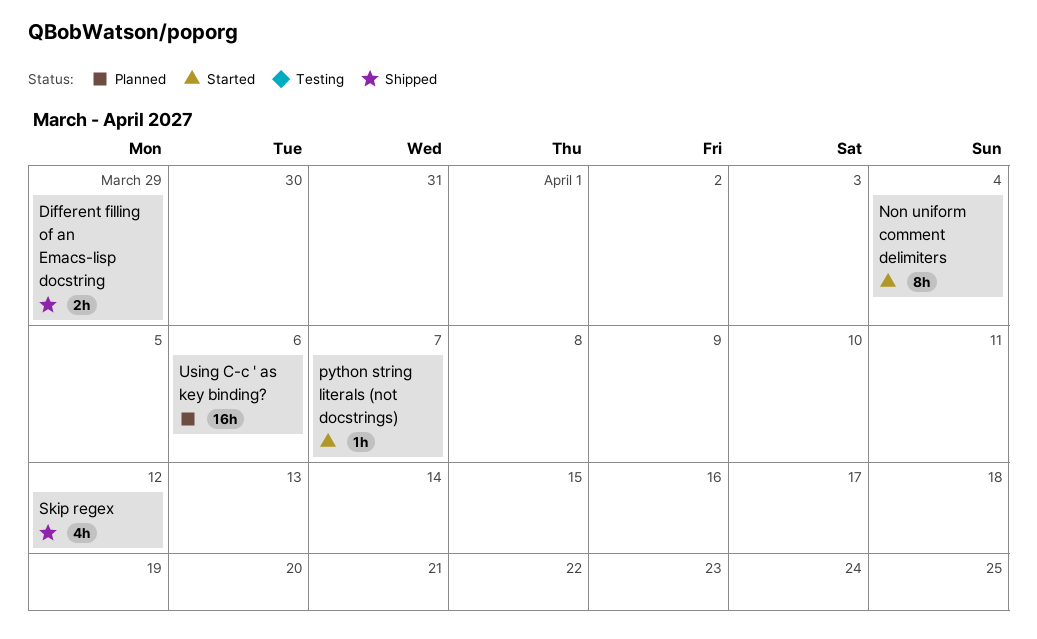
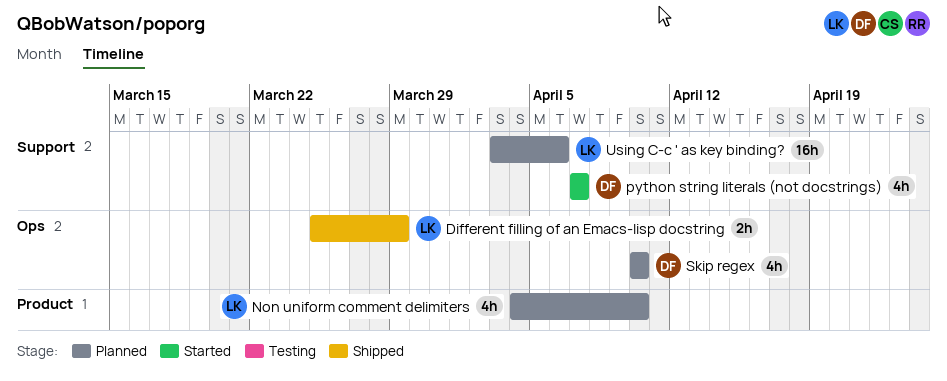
Non uniform comment delimiters, status: Started -> Planned
Non uniform comment delimiters, estimate: 8h -> 4h
Non uniform comment delimiters, due: Apr 4 -> Apr 10
python string literals (not docstrings), estimate: 1h -> 4h
Skip regex, status: Shipped -> Planned
Skip regex, due: Apr 12 -> Apr 10

